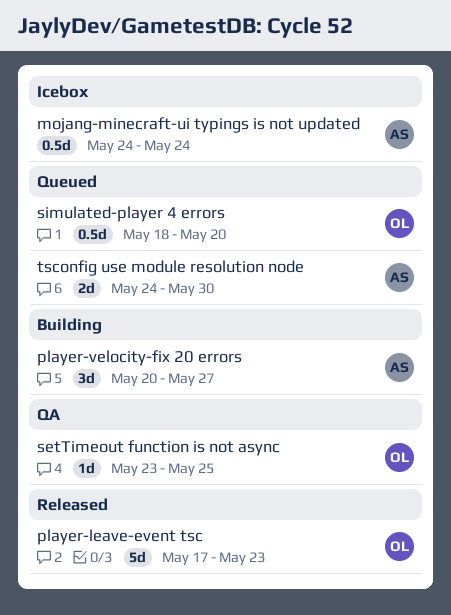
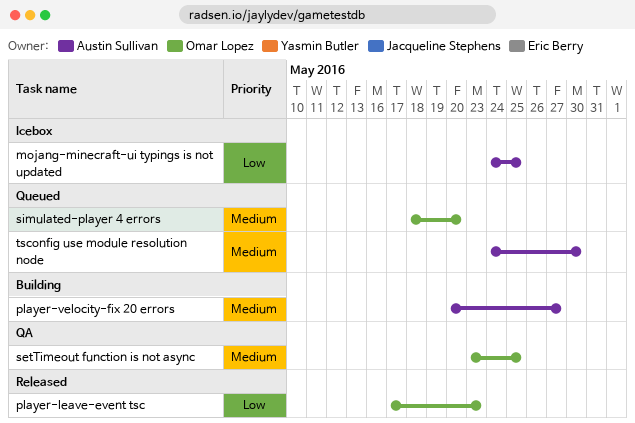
mojang-minecraft-ui typings is not updated, due: May 24 -> May 25

